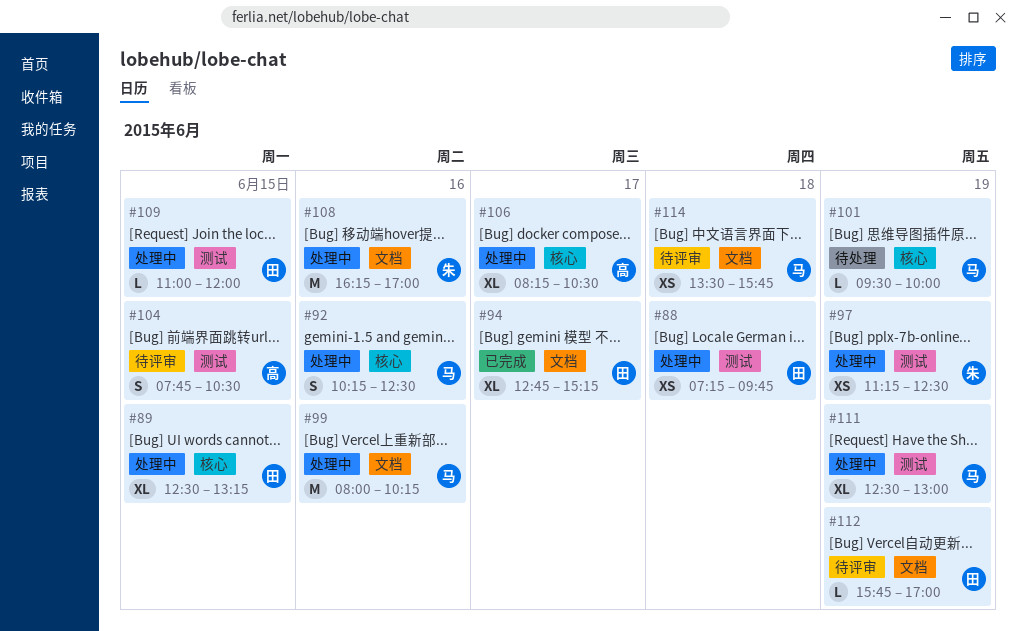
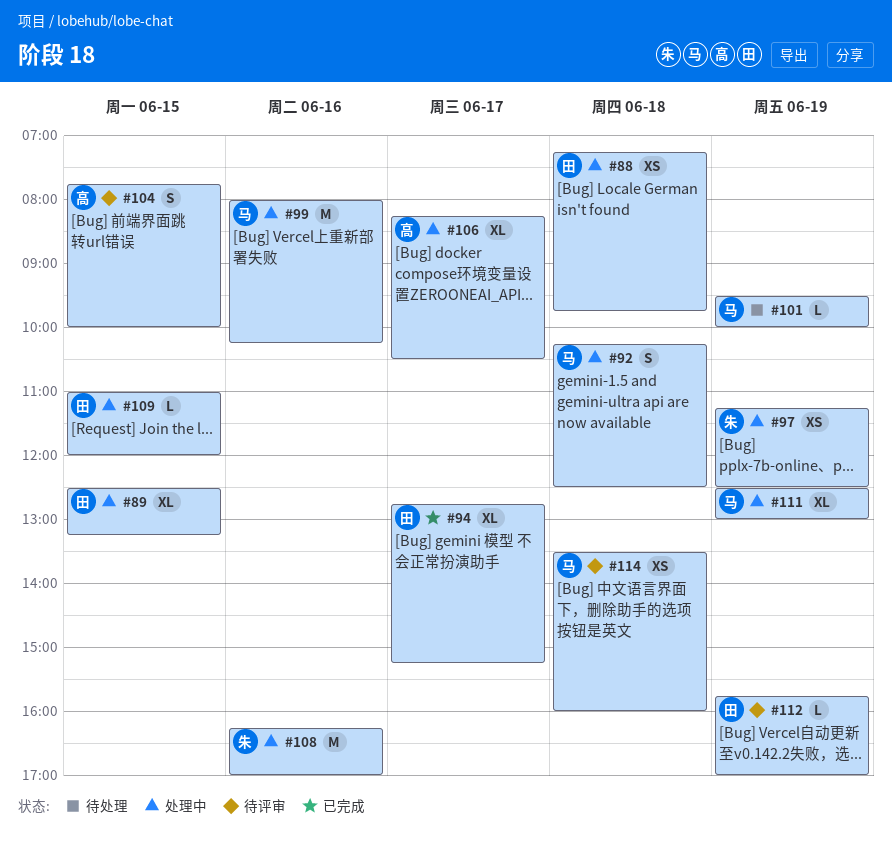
#92, day: Jun 16 -> Jun 18
#104, ends: 10:30 -> 10:00
#114, ends: 15:45 -> 16:00

